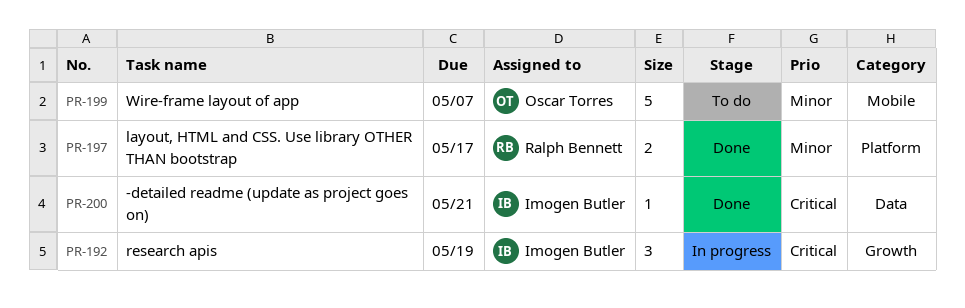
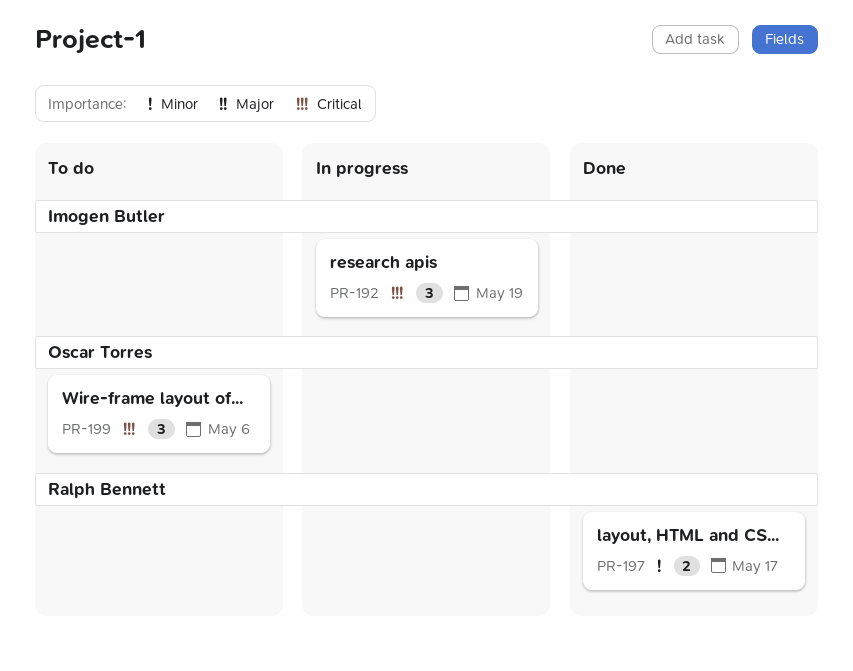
PR-199, priority: Minor -> Critical
PR-199, estimate: 5 -> 3
PR-199, due: May 7 -> May 6
PR-200: present -> none

